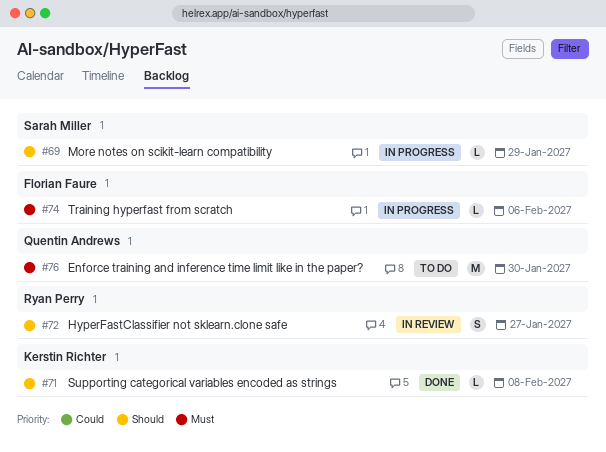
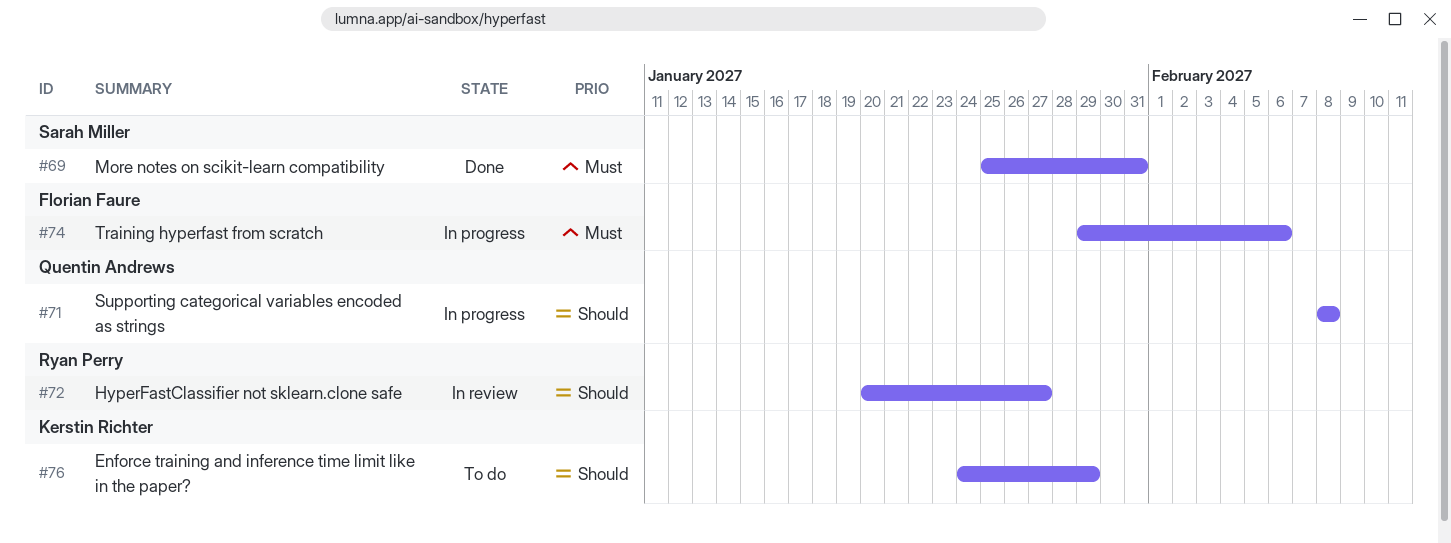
#69, status: In progress -> Done
#69, priority: Should -> Must
#69, due: Jan 29 -> Jan 31
#71, status: Done -> In progress
#71, owner: Kerstin Richter -> Quentin Andrews
#76, owner: Quentin Andrews -> Kerstin Richter
#76, priority: Must -> Should
#76, due: Jan 30 -> Jan 29

